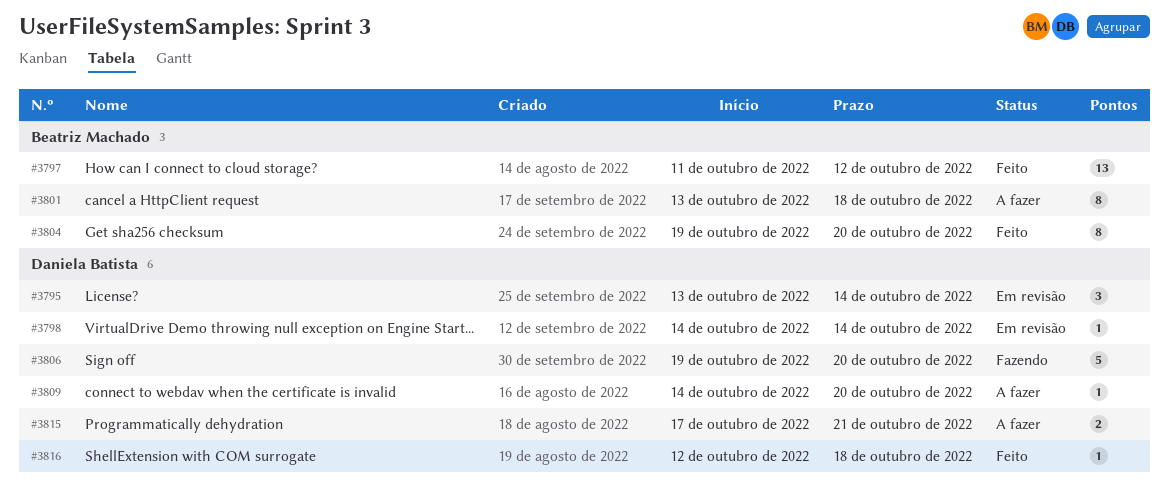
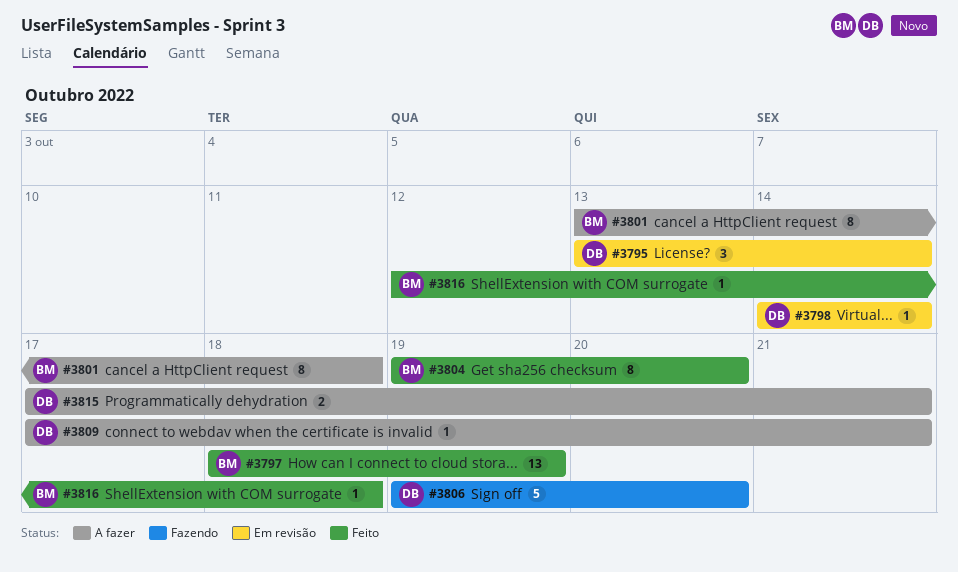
#3797, start: Oct 11 -> Oct 18
#3797, due: Oct 12 -> Oct 19
#3809, start: Oct 14 -> Oct 17
#3809, due: Oct 20 -> Oct 21
#3816, owner: Daniela Batista -> Beatriz Machado

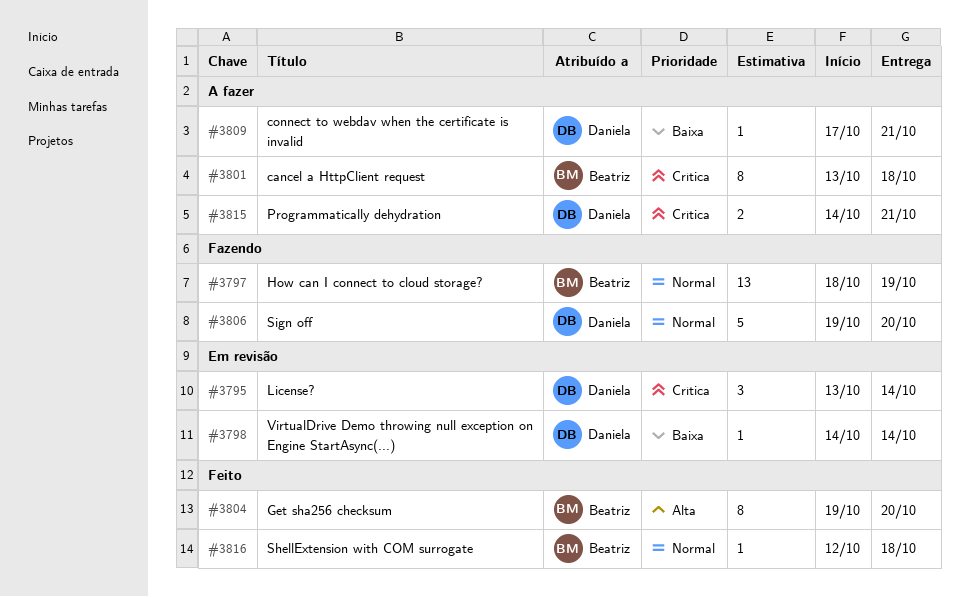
#3797, status: Feito -> Fazendo
#3815, start: Oct 17 -> Oct 14

